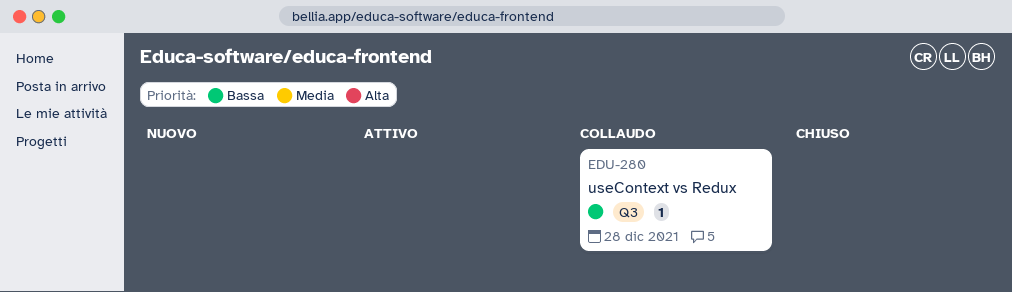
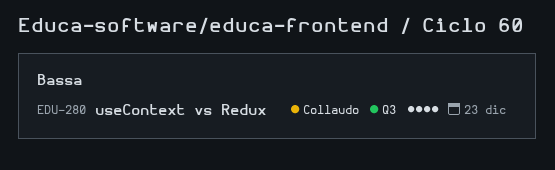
EDU-280, estimate: 1 -> 4
EDU-280, due: Dec 28 -> Dec 23

